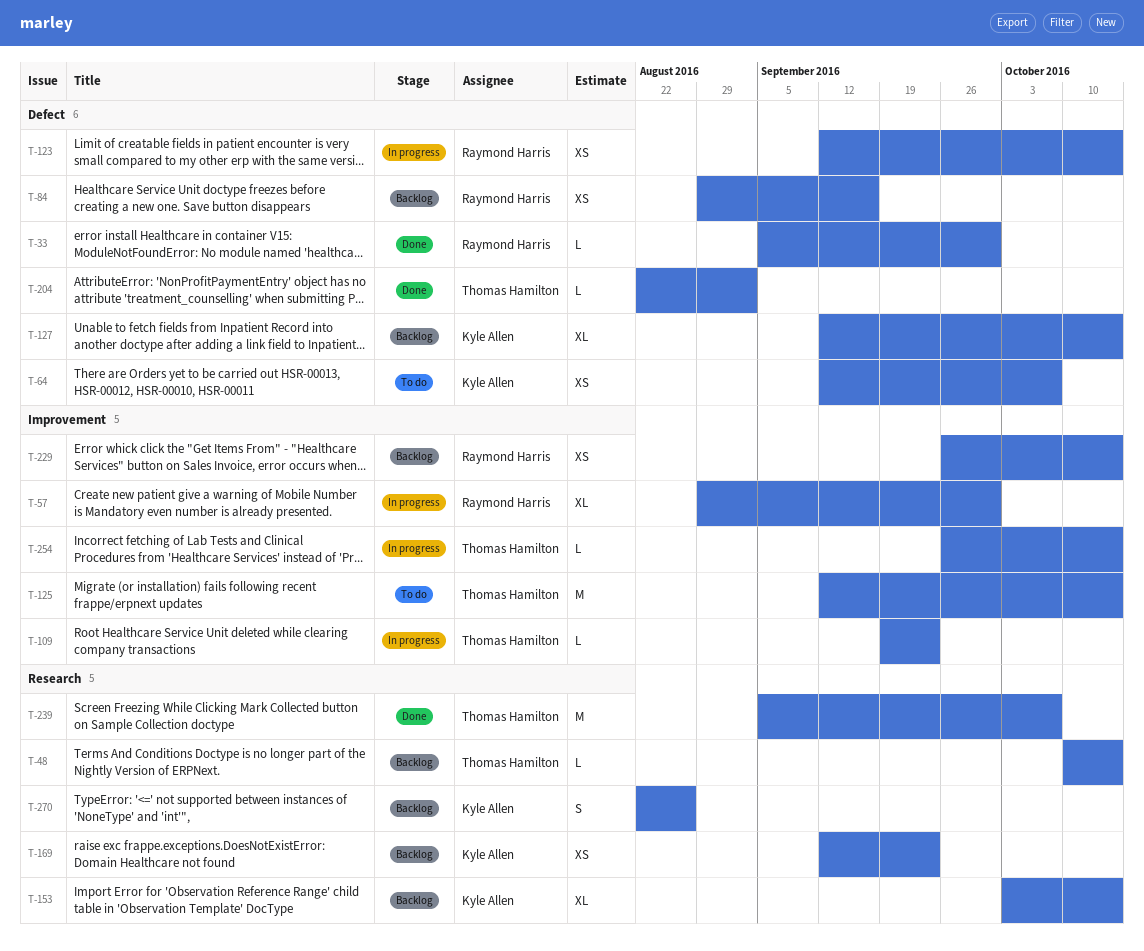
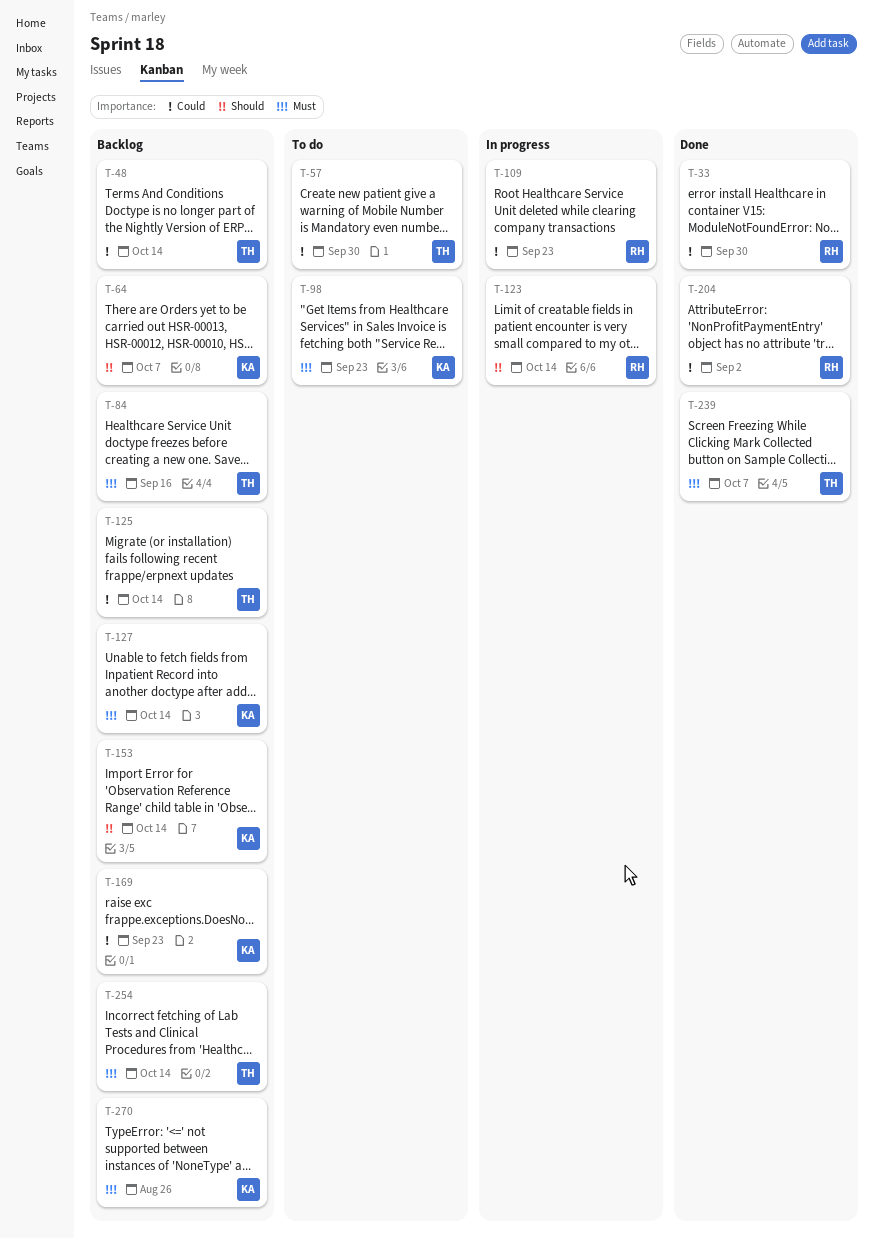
T-57, status: In progress -> To do
T-57, owner: Raymond Harris -> Thomas Hamilton
T-64, status: To do -> Backlog
T-84, owner: Raymond Harris -> Thomas Hamilton
T-98: none -> present
T-109, owner: Thomas Hamilton -> Raymond Harris
T-125, status: To do -> Backlog
T-204, owner: Thomas Hamilton -> Raymond Harris
T-229: present -> none
T-254, status: In progress -> Backlog

